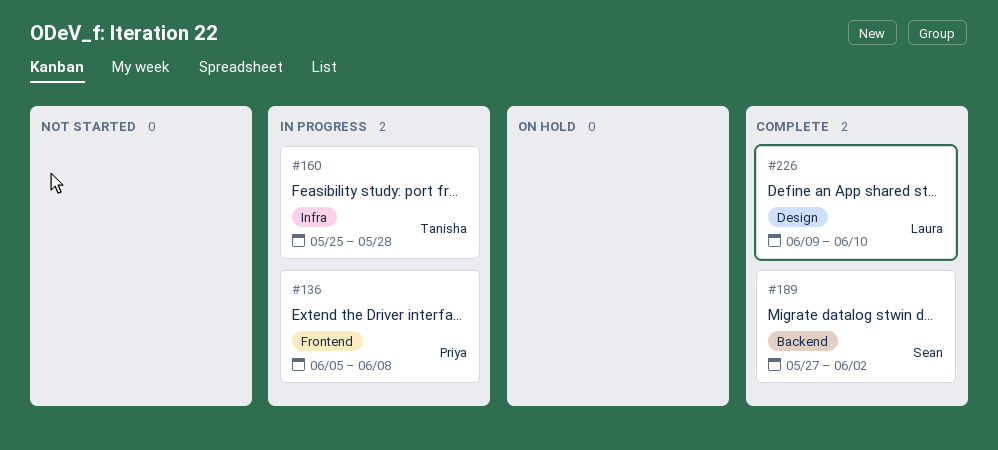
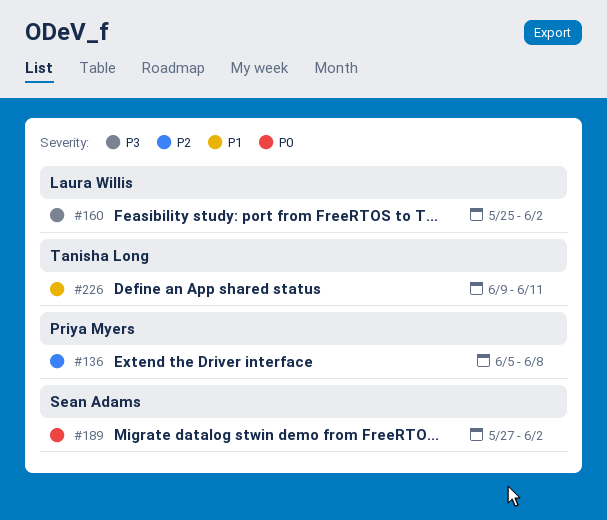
#160, owner: Tanisha Long -> Laura Willis
#160, due: May 28 -> Jun 2
#226, owner: Laura Willis -> Tanisha Long
#226, due: Jun 10 -> Jun 11

